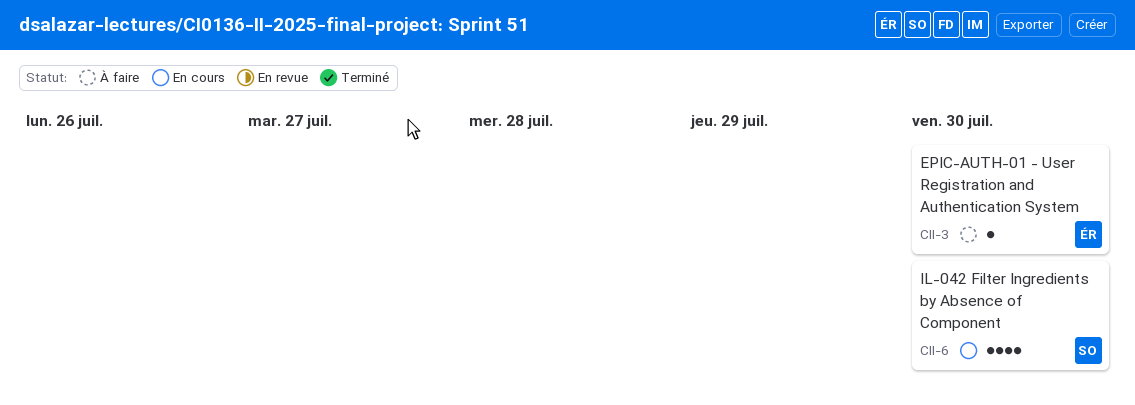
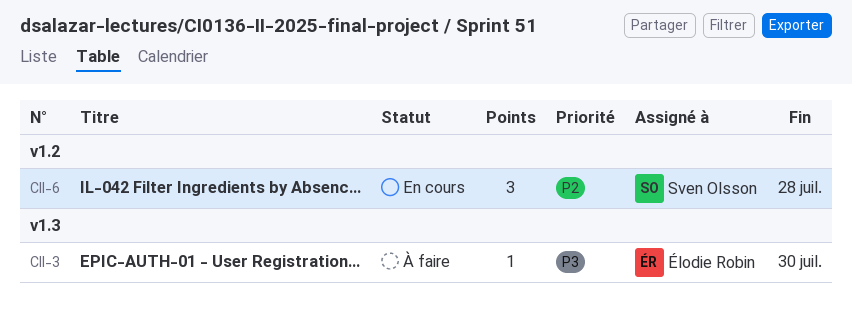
CII-6, estimate: 4 -> 3
CII-6, due: Jul 30 -> Jul 28

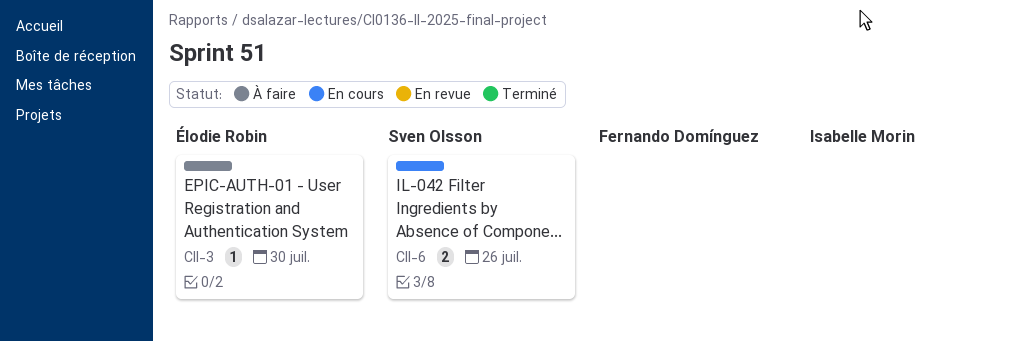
CII-6, estimate: 3 -> 2
CII-6, due: Jul 28 -> Jul 26

